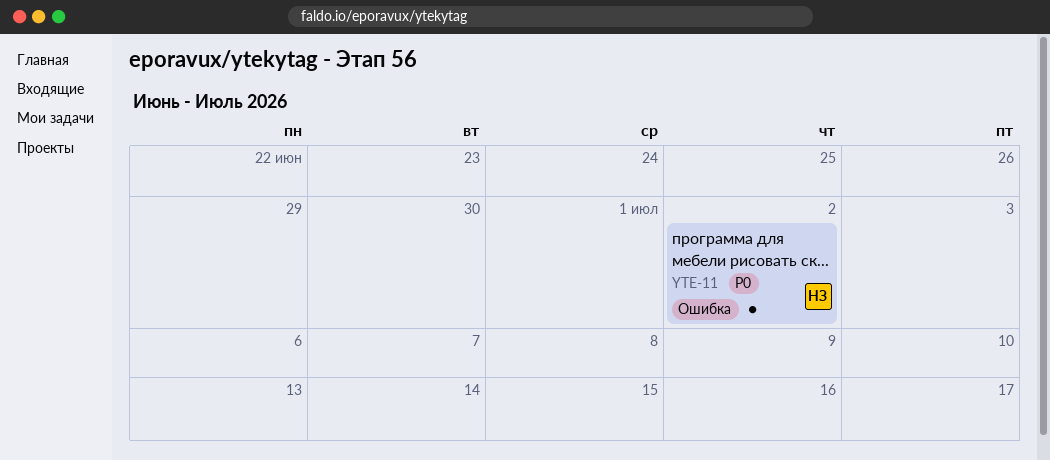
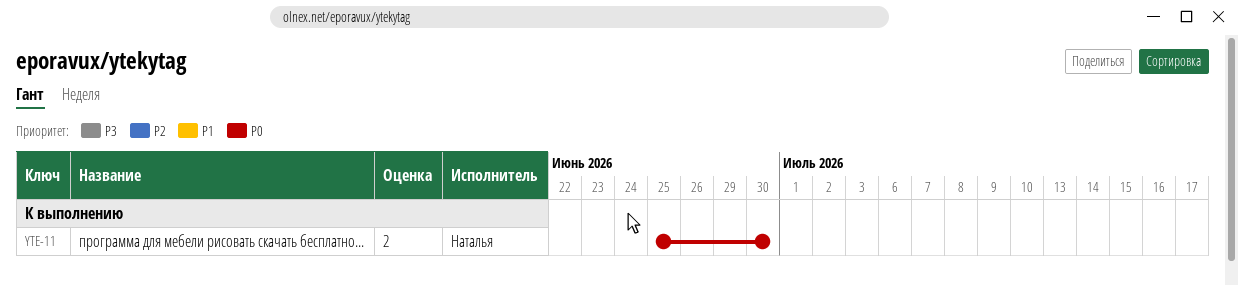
YTE-11, estimate: 1 -> 2
YTE-11, due: Jul 2 -> Jun 30

